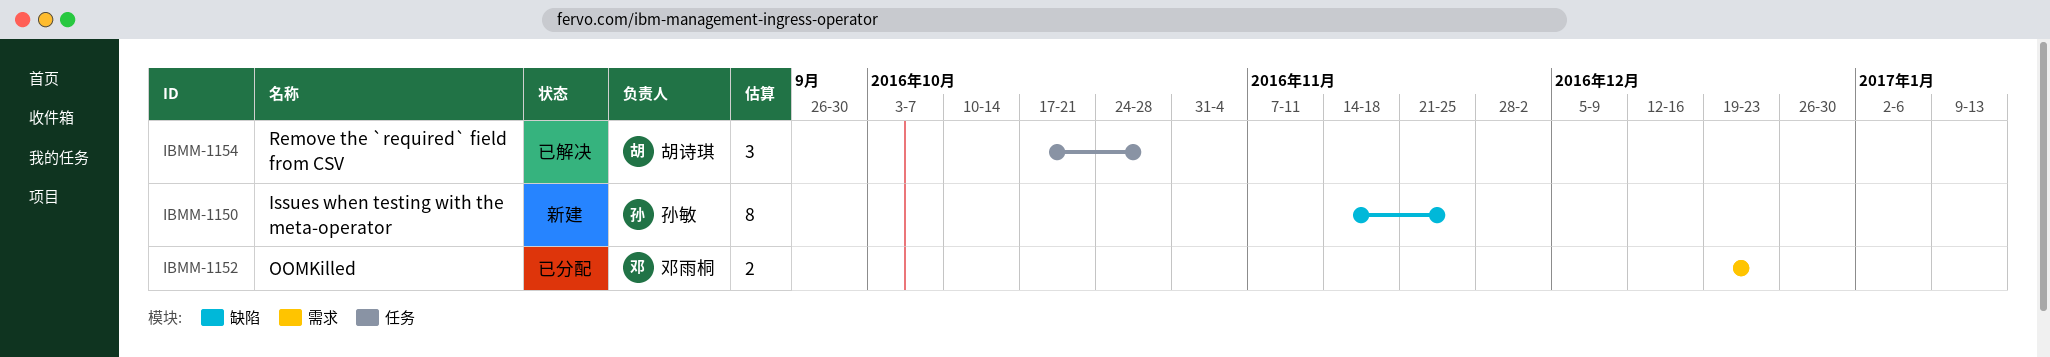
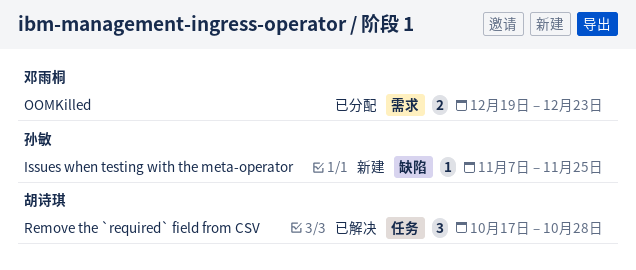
Issues when testing with the meta-operator, estimate: 8 -> 1
Issues when testing with the meta-operator, start: Nov 14 -> Nov 7

